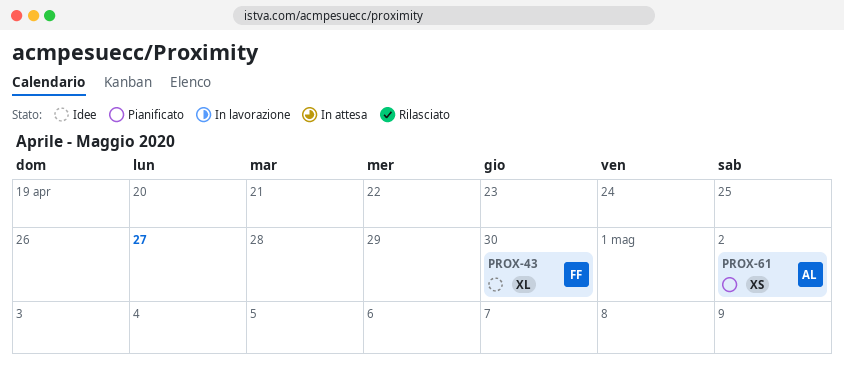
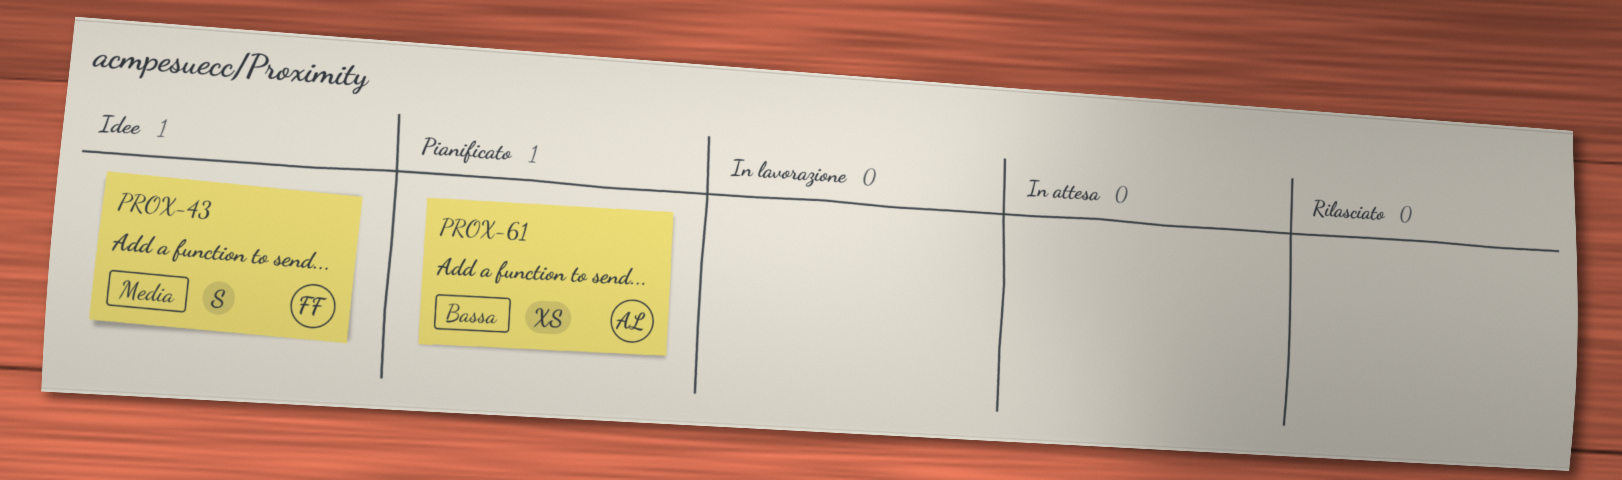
PROX-43, estimate: XL -> S

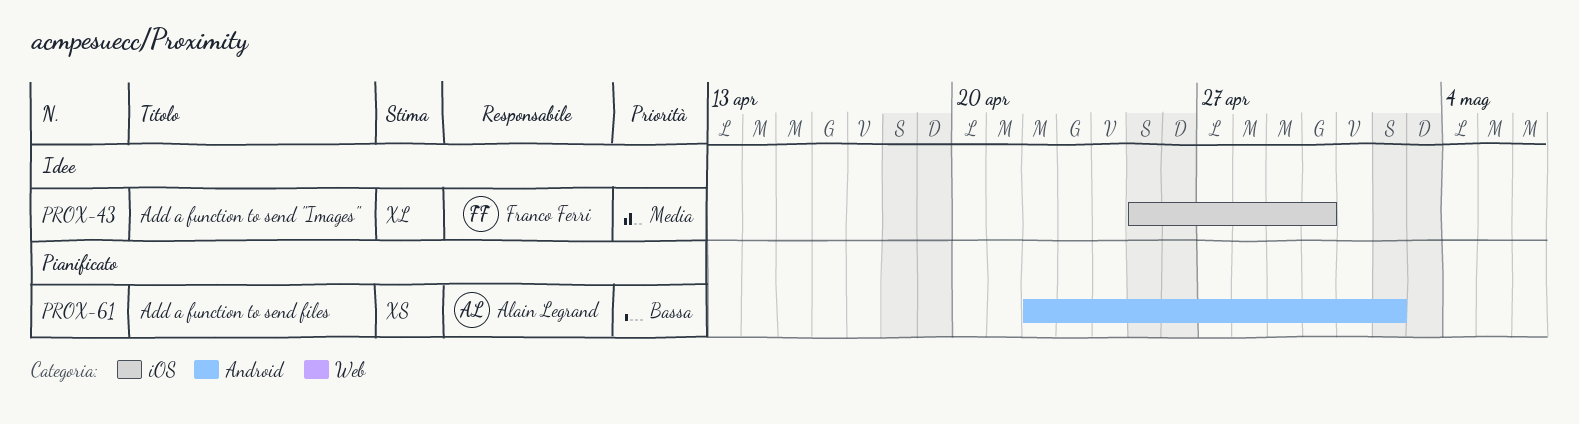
PROX-43, estimate: S -> XL

